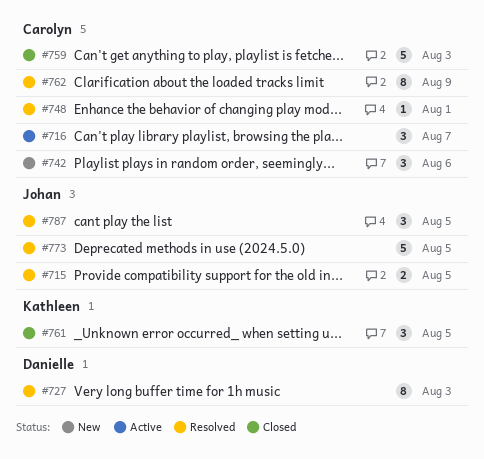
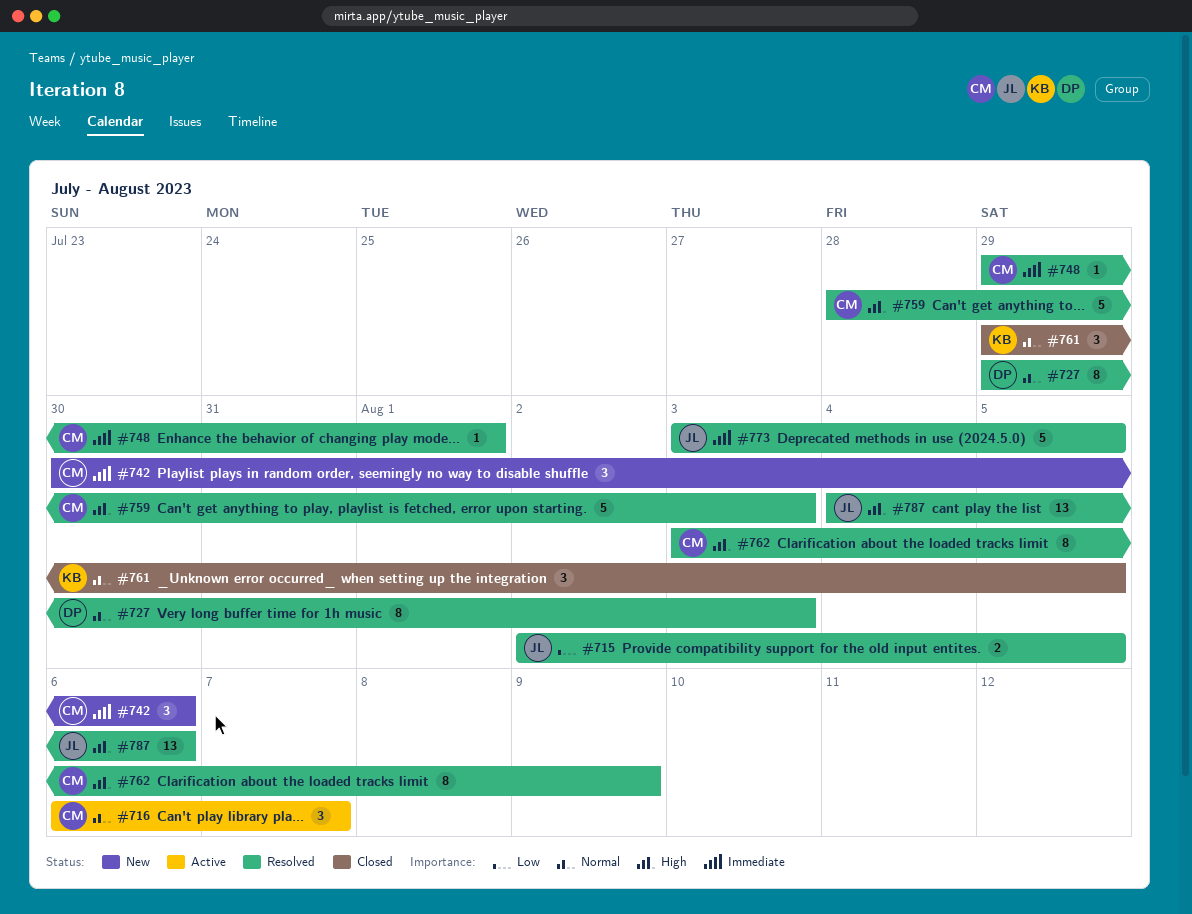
#759, status: Closed -> Resolved
#787, estimate: 3 -> 13
#787, due: Aug 5 -> Aug 6

